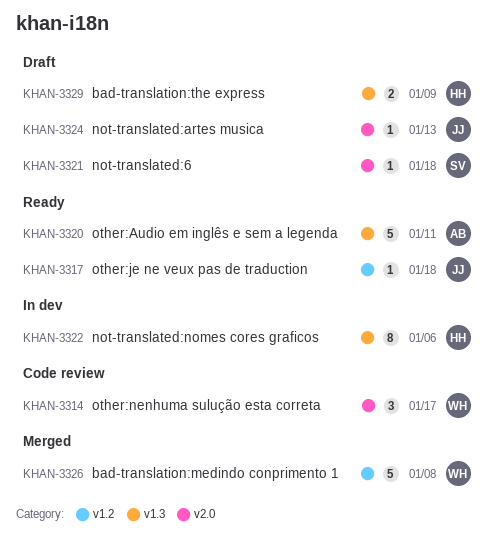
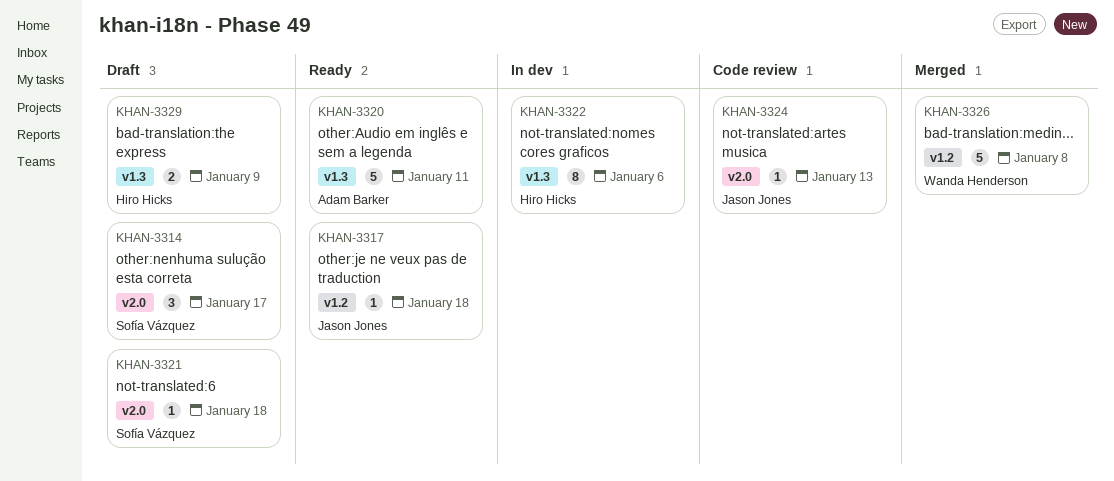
KHAN-3314, status: Code review -> Draft
KHAN-3314, owner: Wanda Henderson -> Sofía Vázquez
KHAN-3324, status: Draft -> Code review

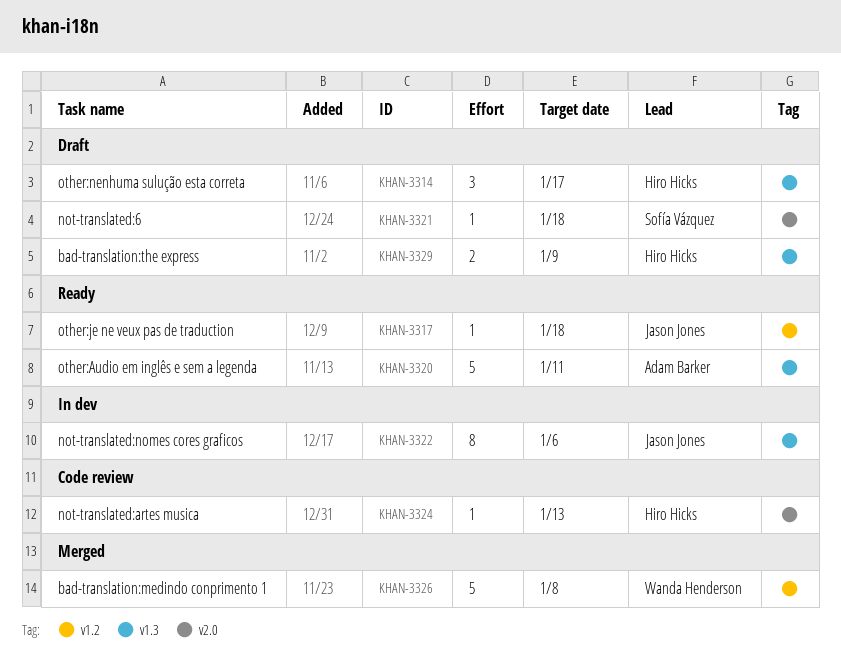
KHAN-3314, owner: Sofía Vázquez -> Hiro Hicks
KHAN-3314, label: v2.0 -> v1.3
KHAN-3322, owner: Hiro Hicks -> Jason Jones
KHAN-3324, owner: Jason Jones -> Hiro Hicks

